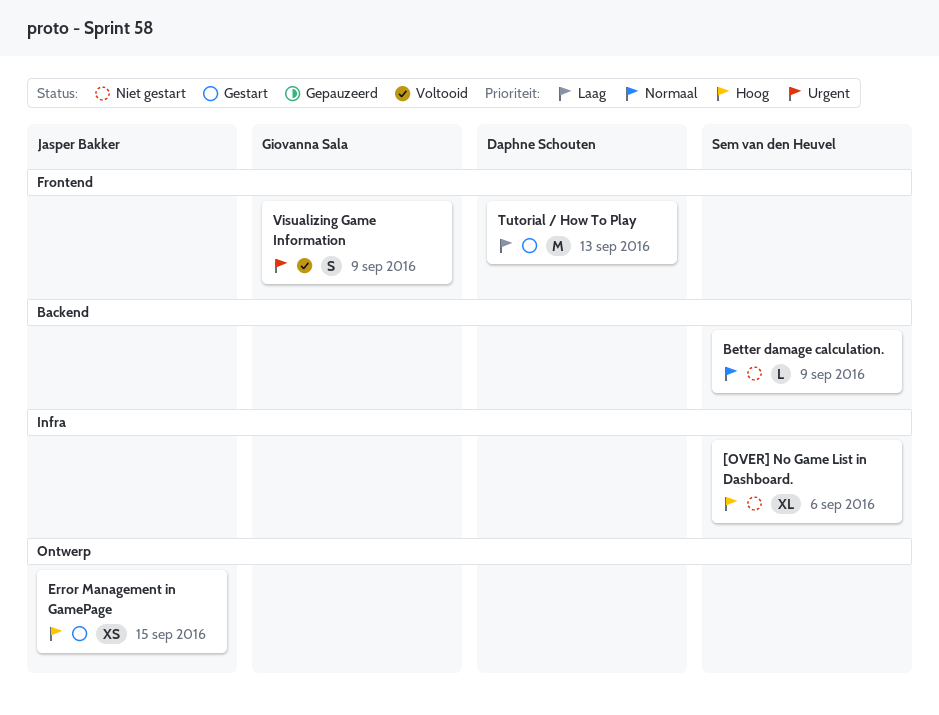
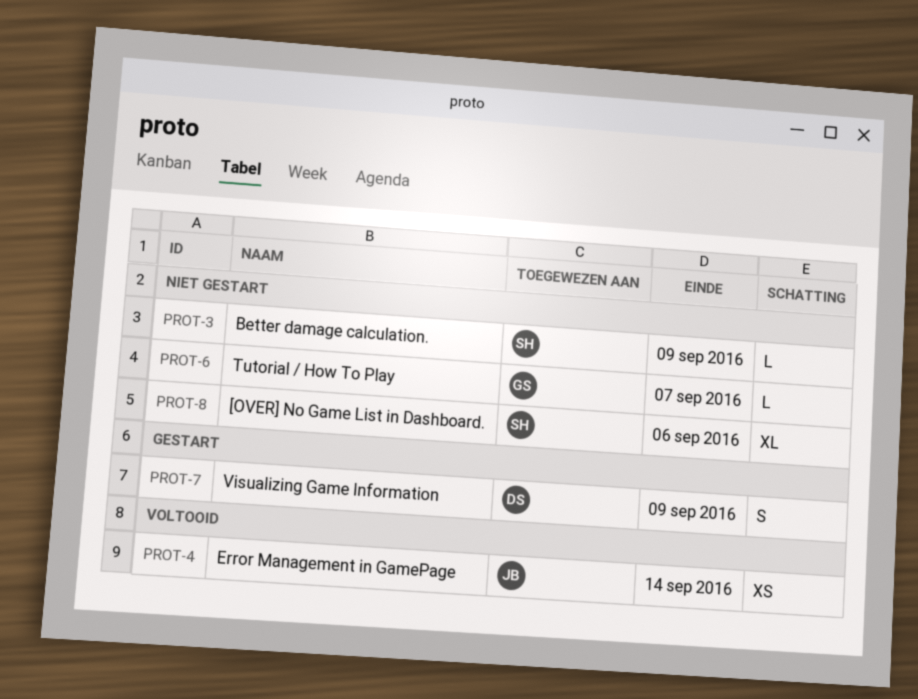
Error Management in GamePage, status: Gestart -> Voltooid
Error Management in GamePage, due: Sep 15 -> Sep 14
Tutorial / How To Play, status: Gestart -> Niet gestart
Tutorial / How To Play, owner: Daphne Schouten -> Giovanna Sala
Tutorial / How To Play, estimate: M -> L
Tutorial / How To Play, due: Sep 13 -> Sep 7
Visualizing Game Information, status: Voltooid -> Gestart
Visualizing Game Information, owner: Giovanna Sala -> Daphne Schouten

